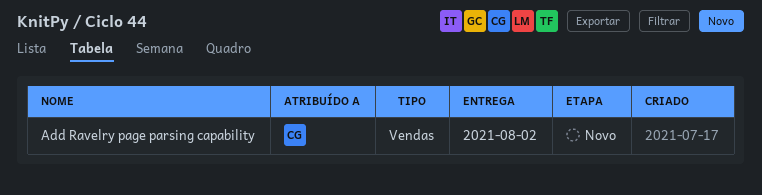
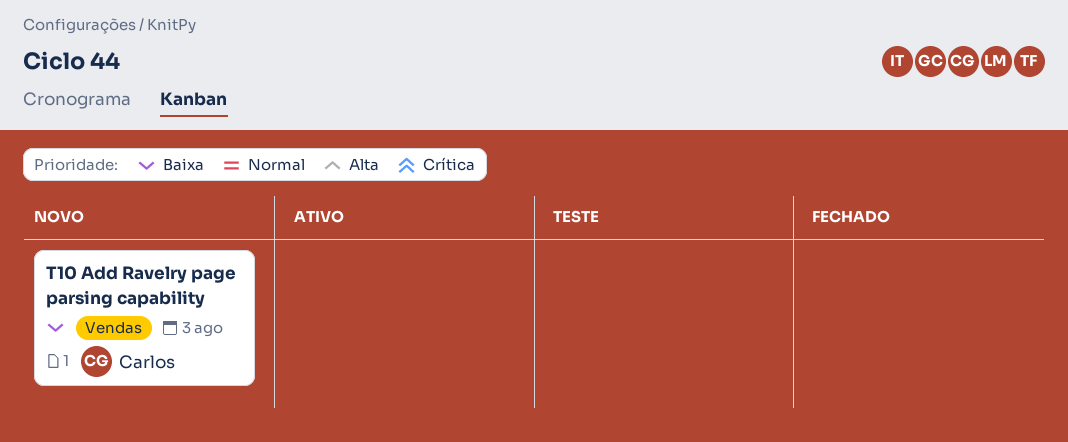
Add Ravelry page parsing capability, due: Aug 2 -> Aug 3

